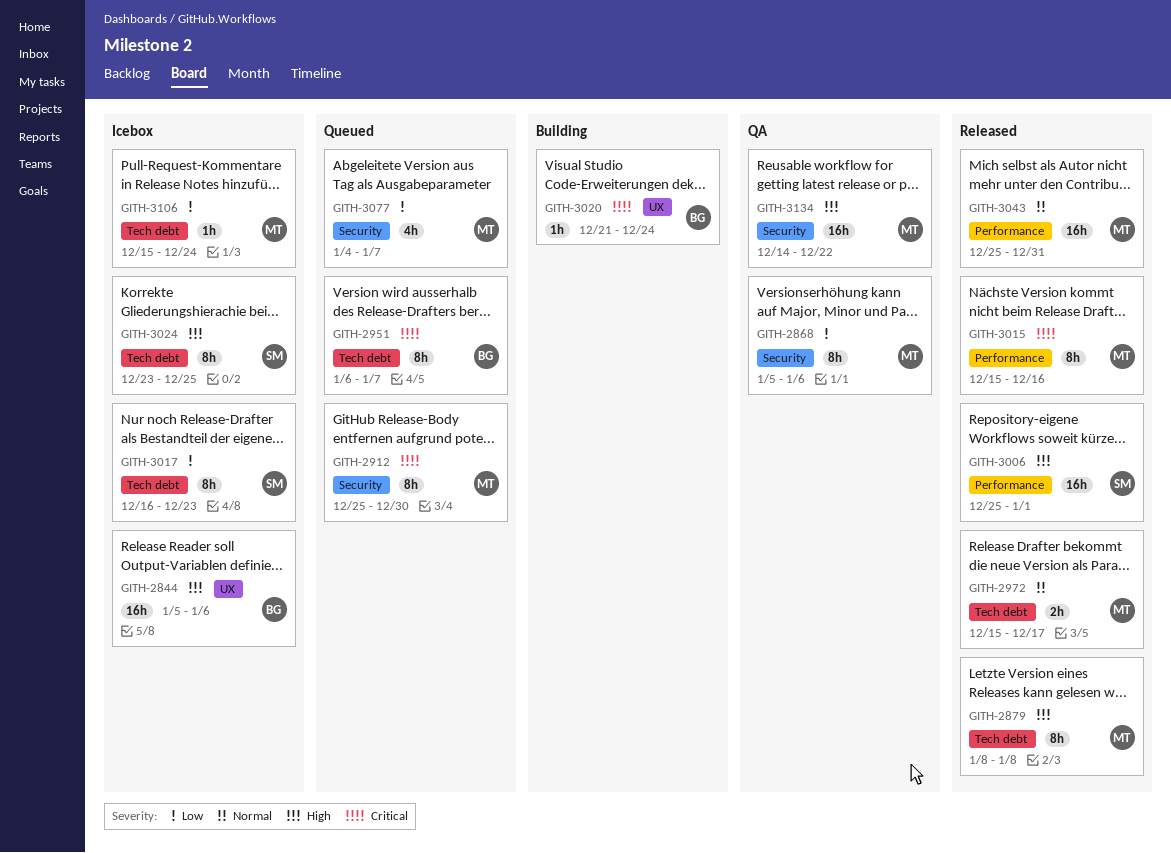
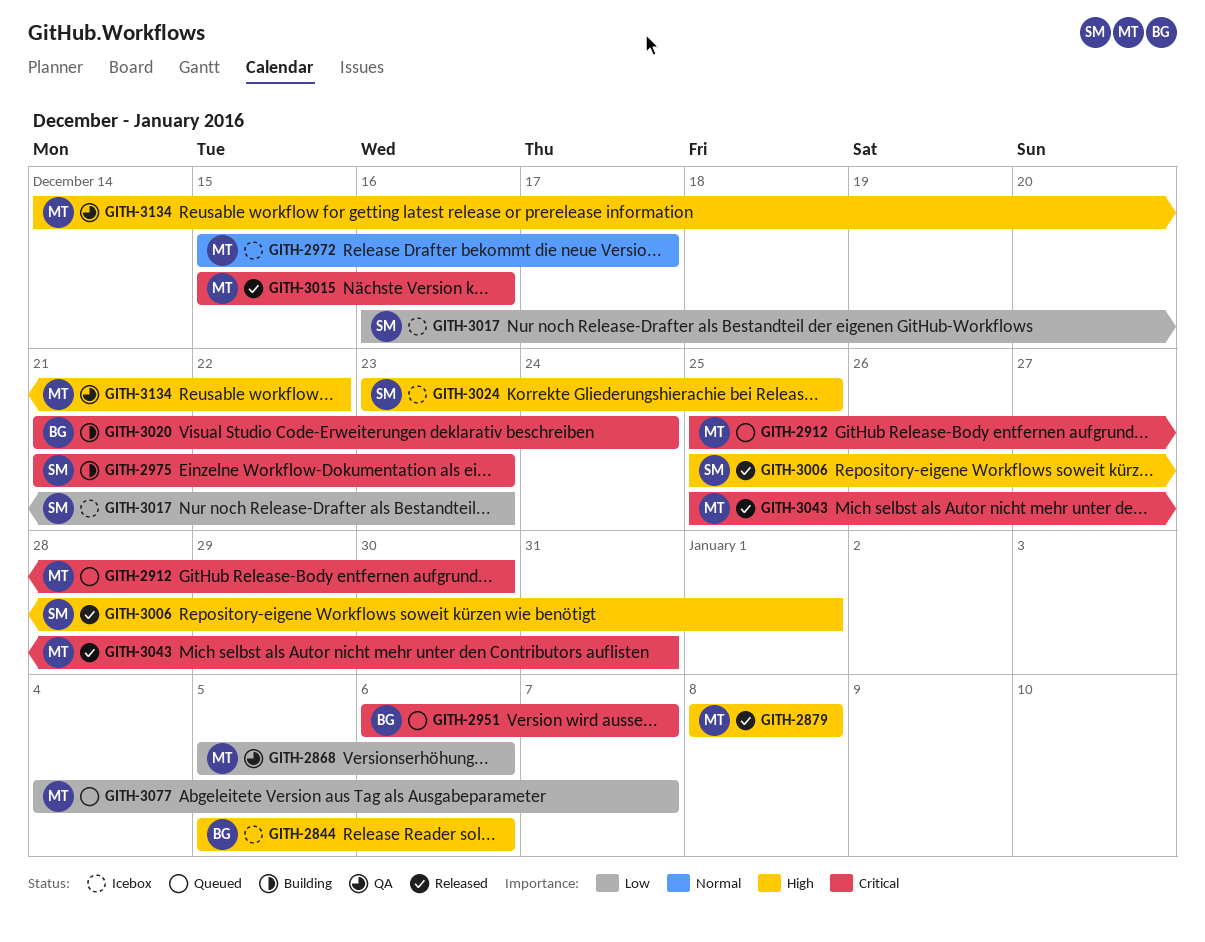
GITH-2972, status: Released -> Icebox
GITH-2975: none -> present
GITH-3043, priority: Normal -> Critical
GITH-3106: present -> none

